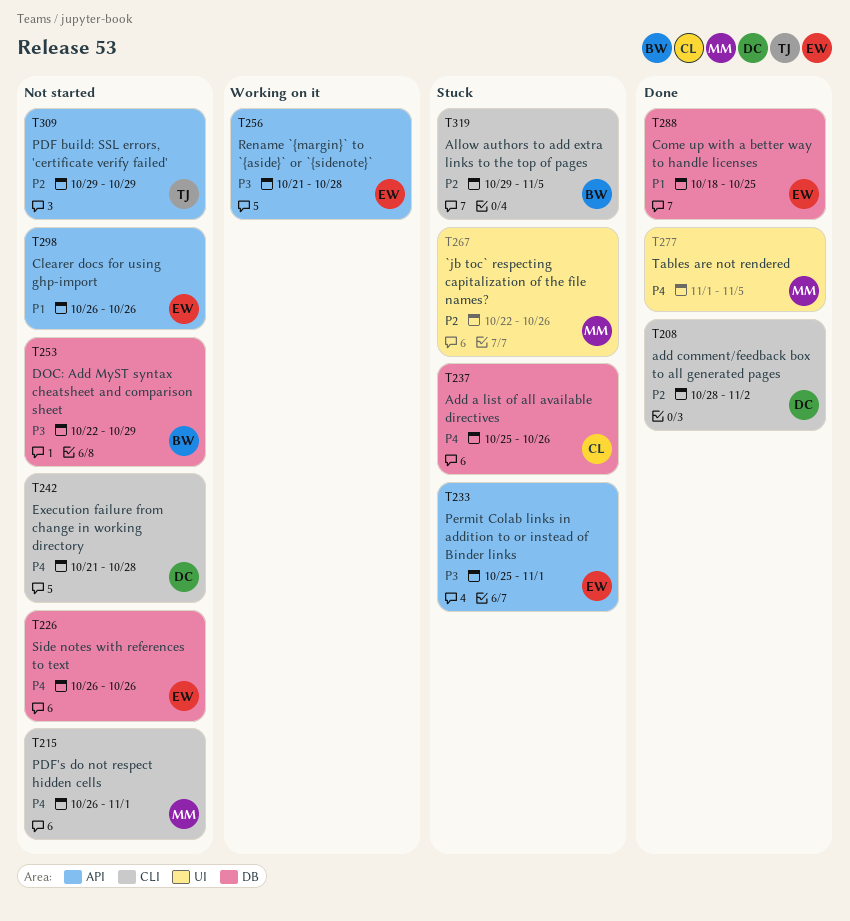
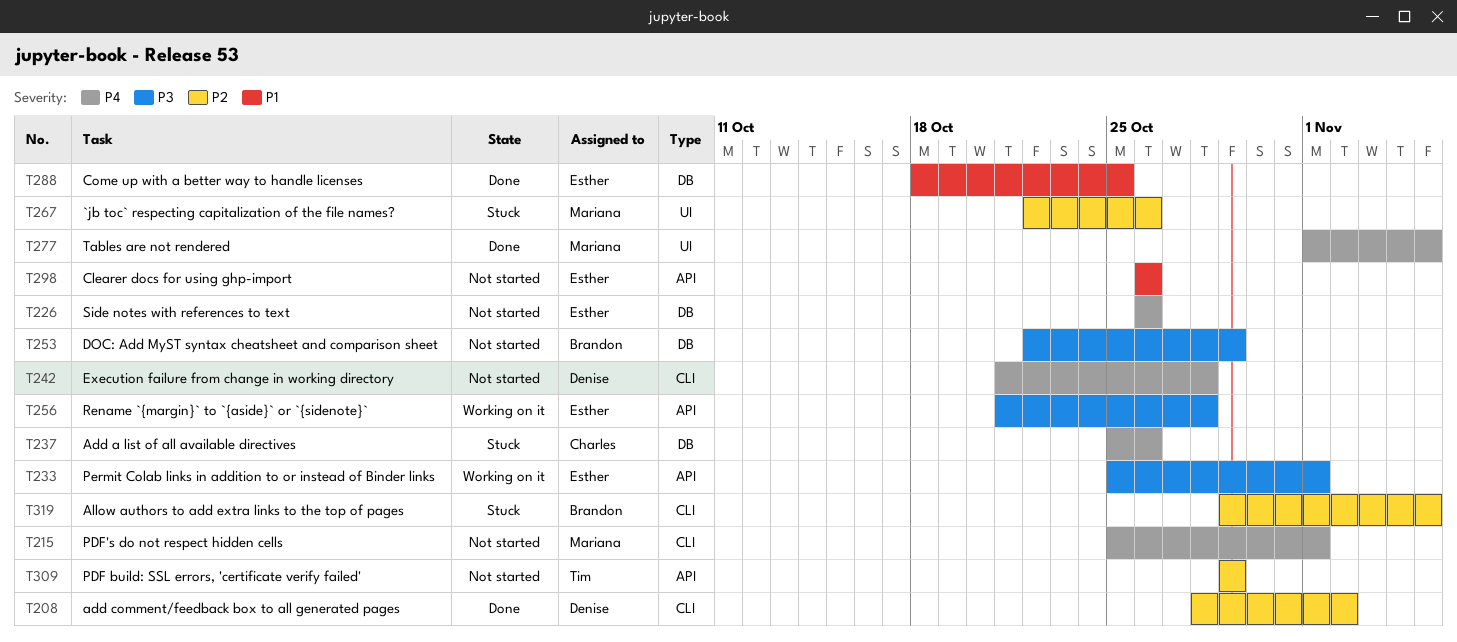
T215, start: Oct 26 -> Oct 25
T233, status: Stuck -> Working on it

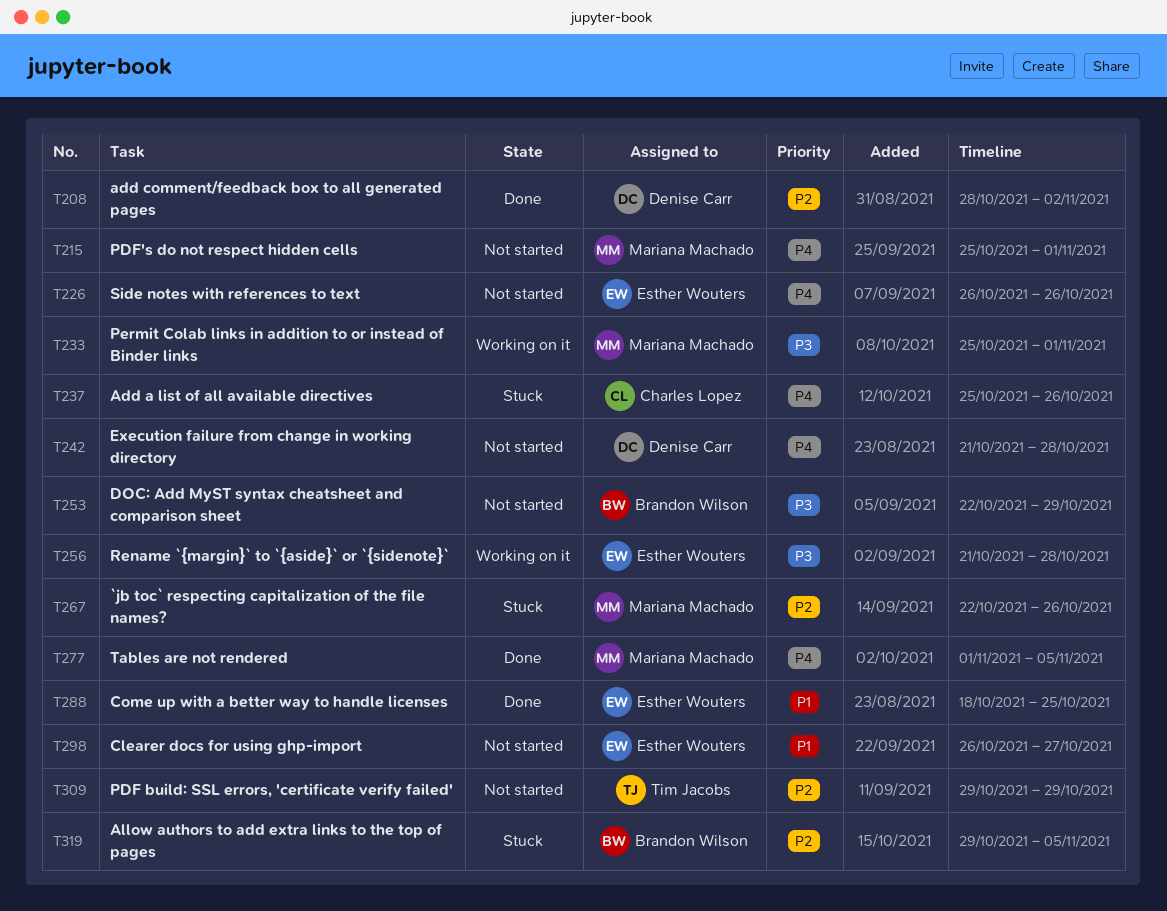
T233, owner: Esther Wouters -> Mariana Machado
T298, due: Oct 26 -> Oct 27

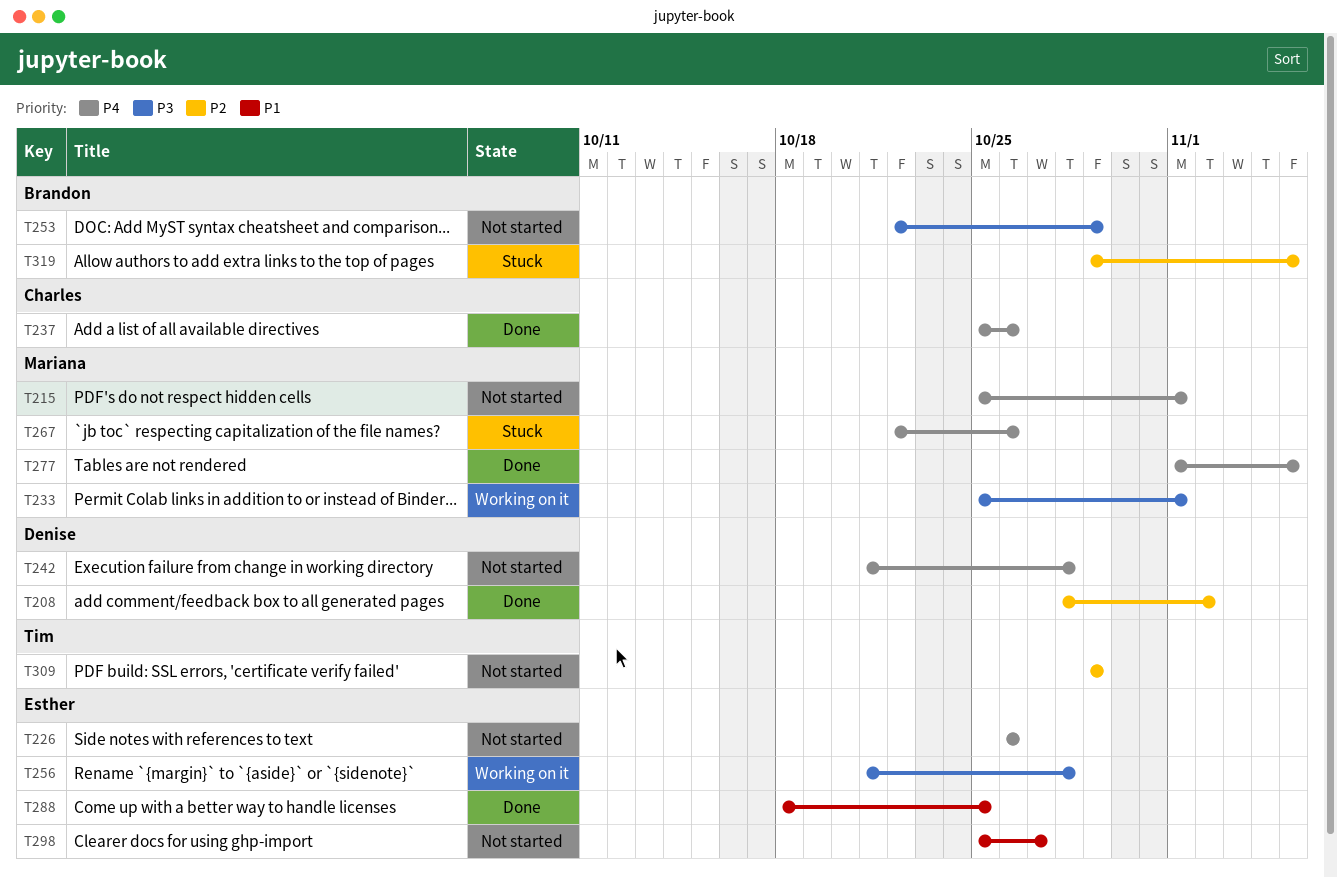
T237, status: Stuck -> Done
T267, priority: P2 -> P4
T298, start: Oct 26 -> Oct 25

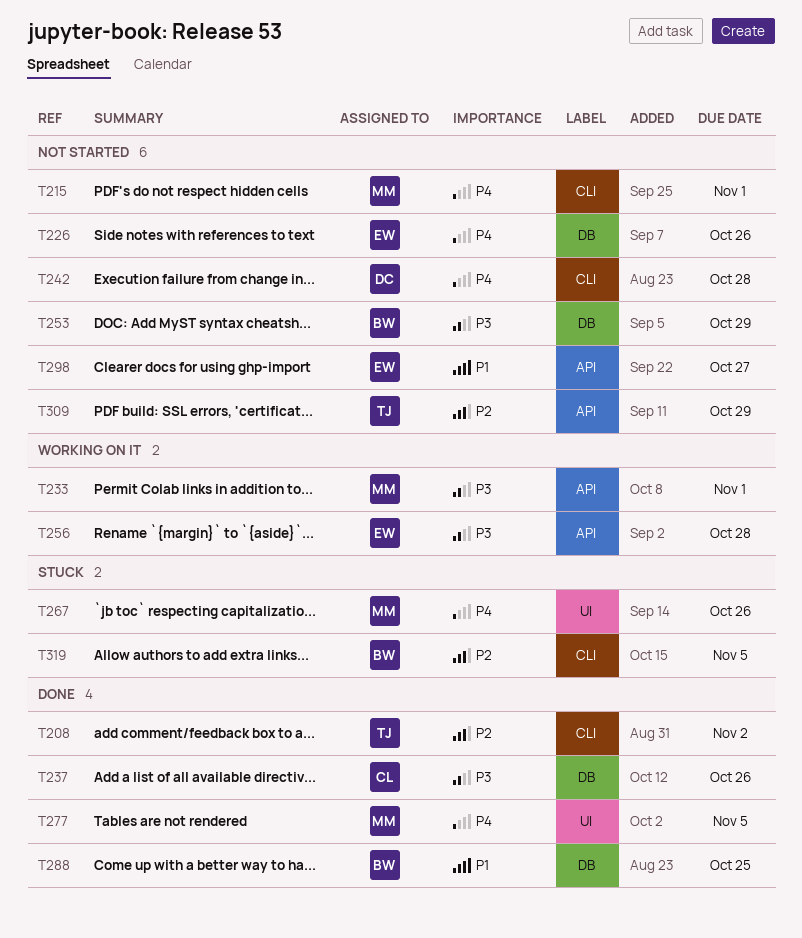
T208, owner: Denise -> Tim
T237, priority: P4 -> P3
T288, owner: Esther -> Brandon

